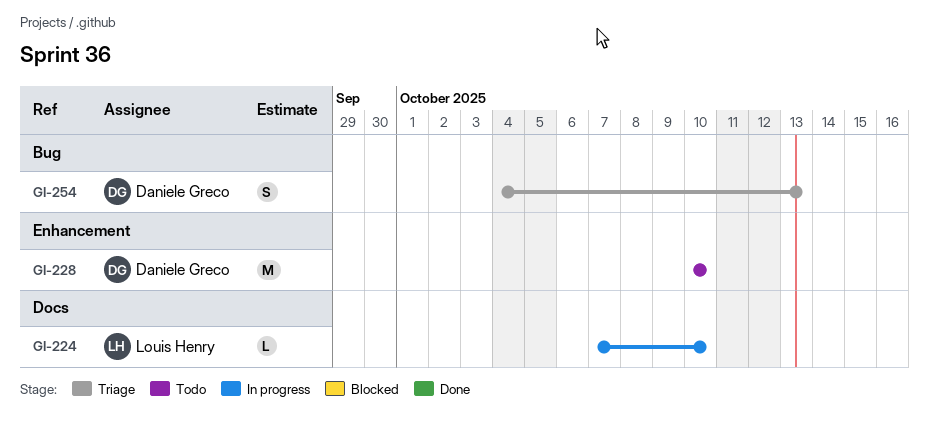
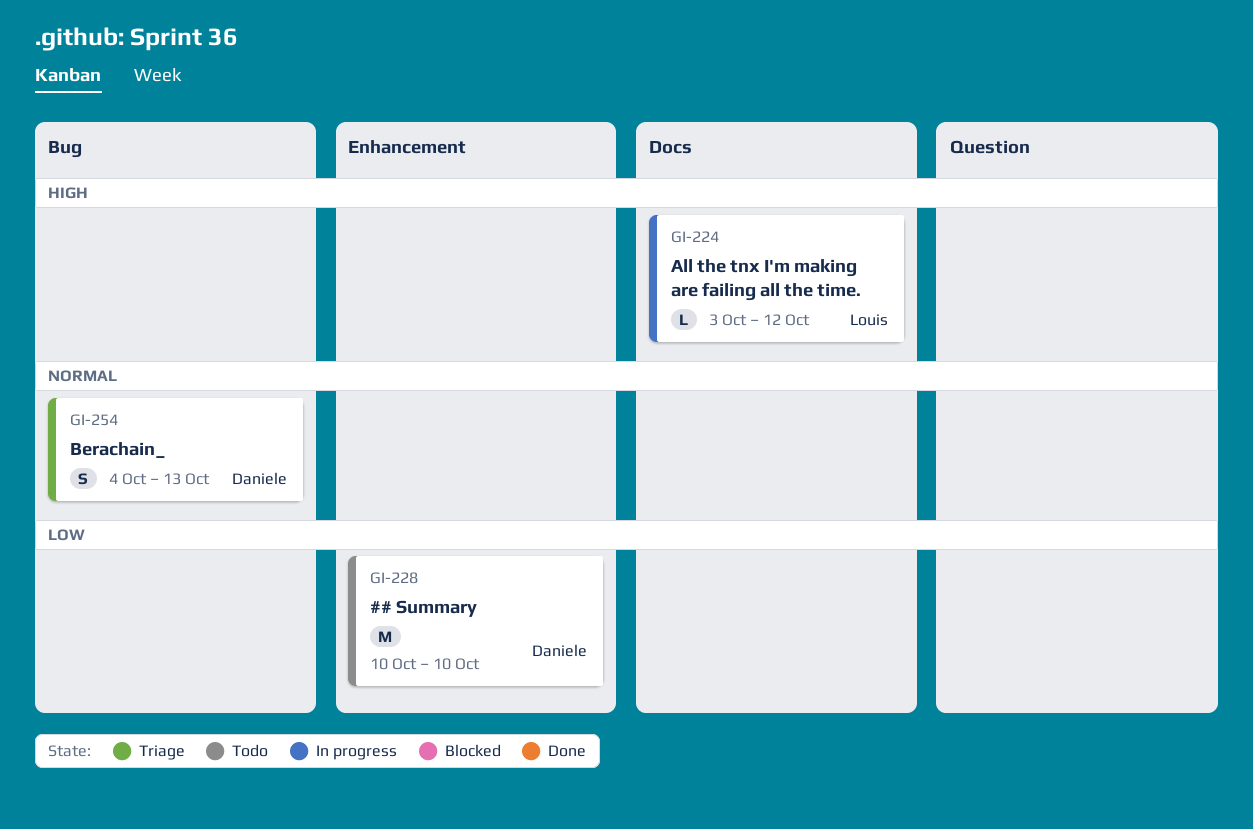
GI-224, start: Oct 7 -> Oct 3
GI-224, due: Oct 10 -> Oct 12

